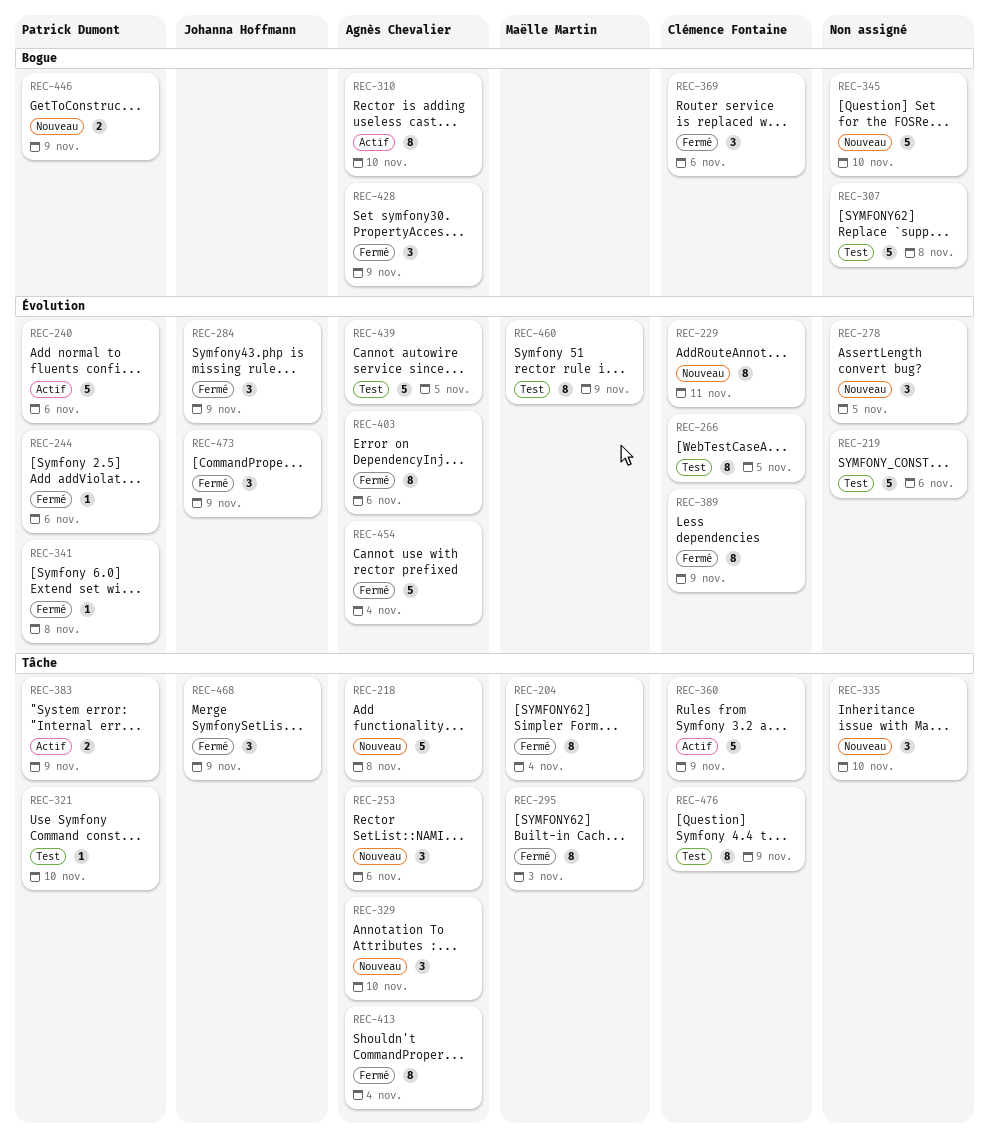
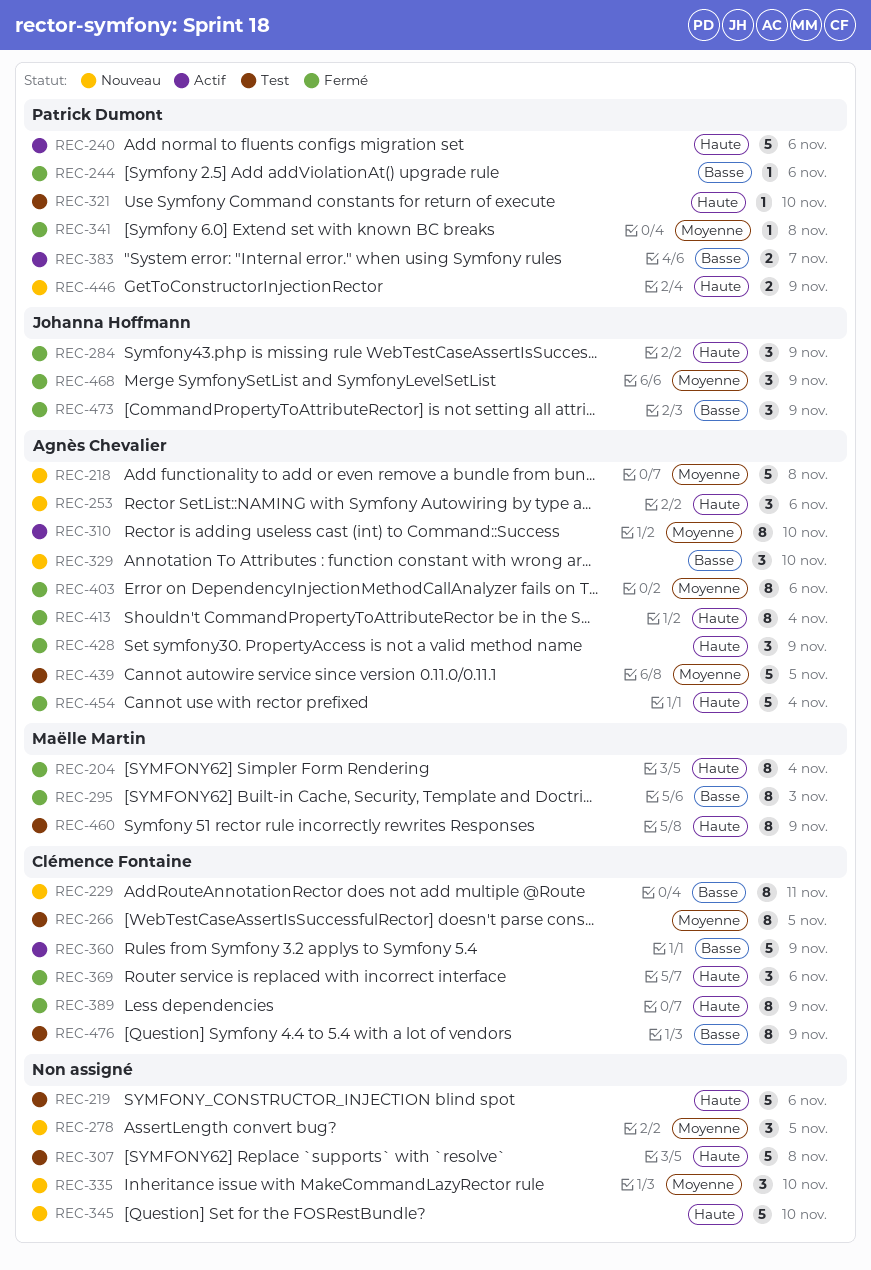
REC-383, due: Nov 9 -> Nov 7

